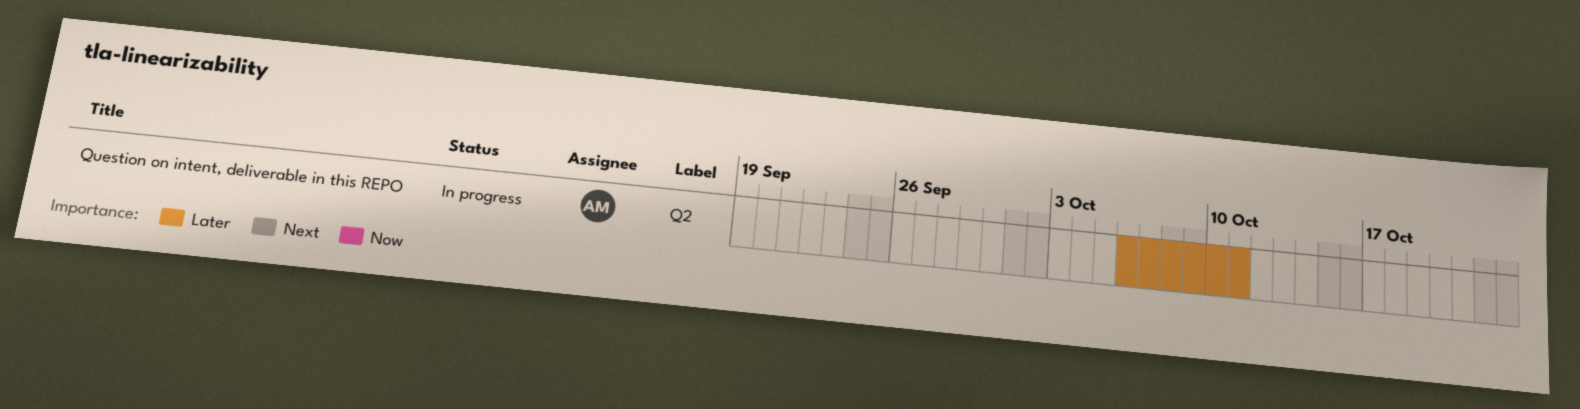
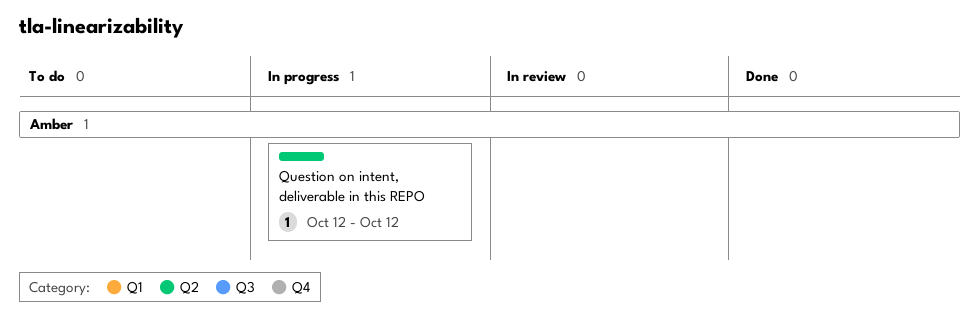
Question on intent, deliverable in this REPO, start: Oct 6 -> Oct 12
Question on intent, deliverable in this REPO, due: Oct 11 -> Oct 12

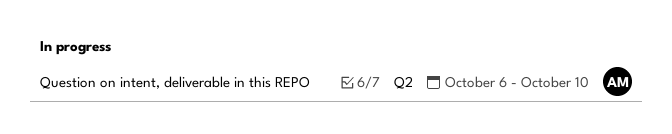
Question on intent, deliverable in this REPO, start: Oct 12 -> Oct 6
Question on intent, deliverable in this REPO, due: Oct 12 -> Oct 10

